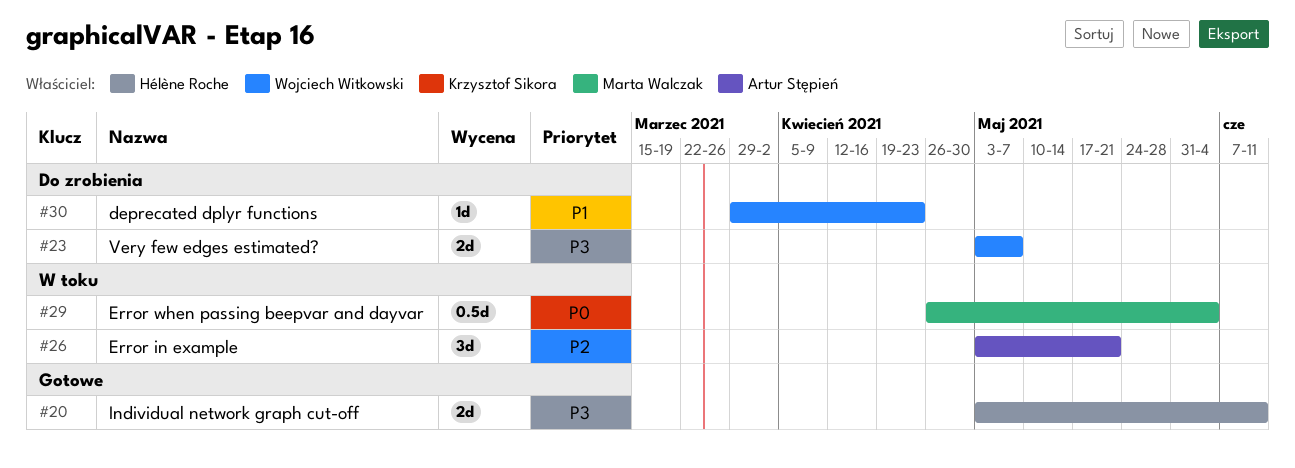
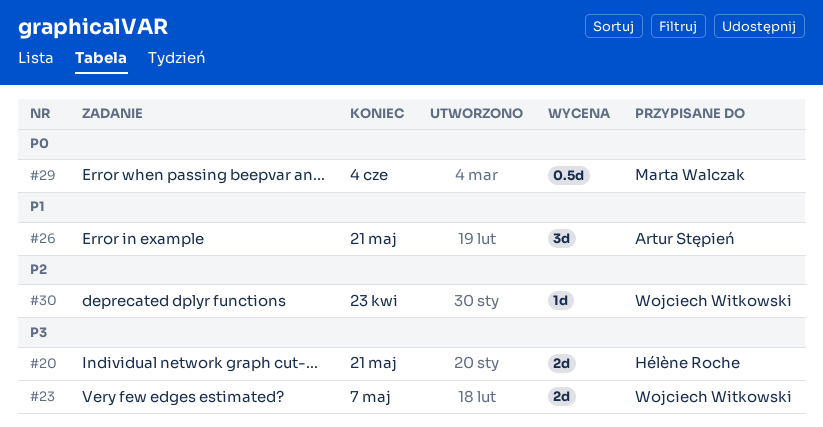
#20, due: Jun 11 -> May 21
#26, priority: P2 -> P1
#30, priority: P1 -> P2

